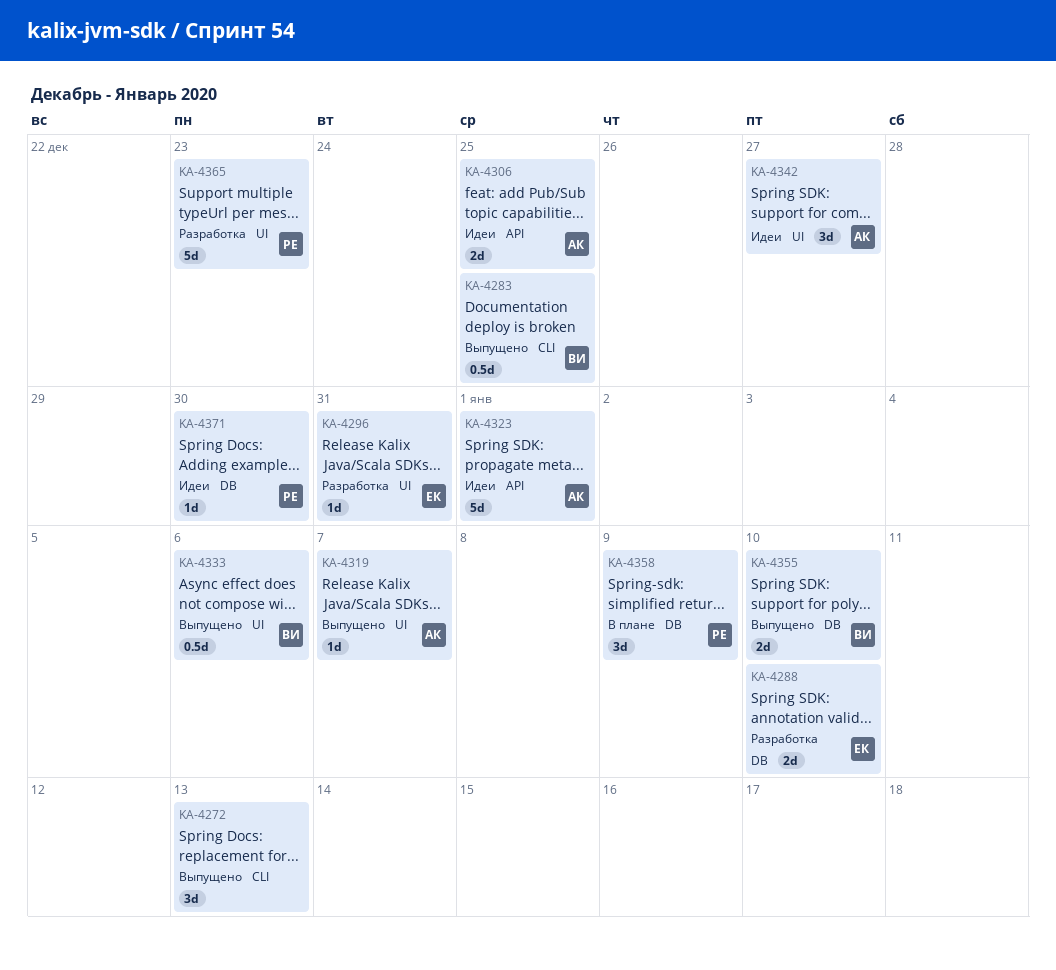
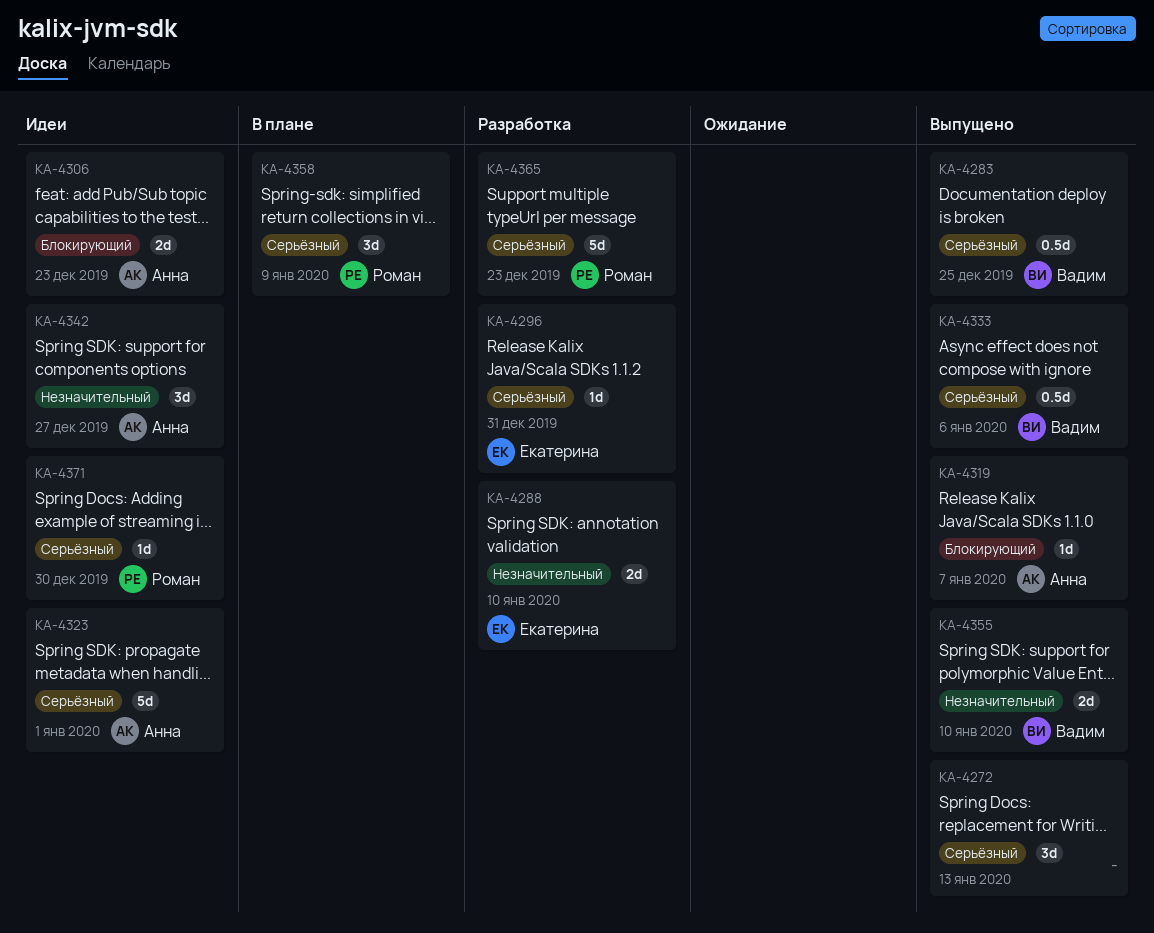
KA-4306, due: Dec 25 -> Dec 23

